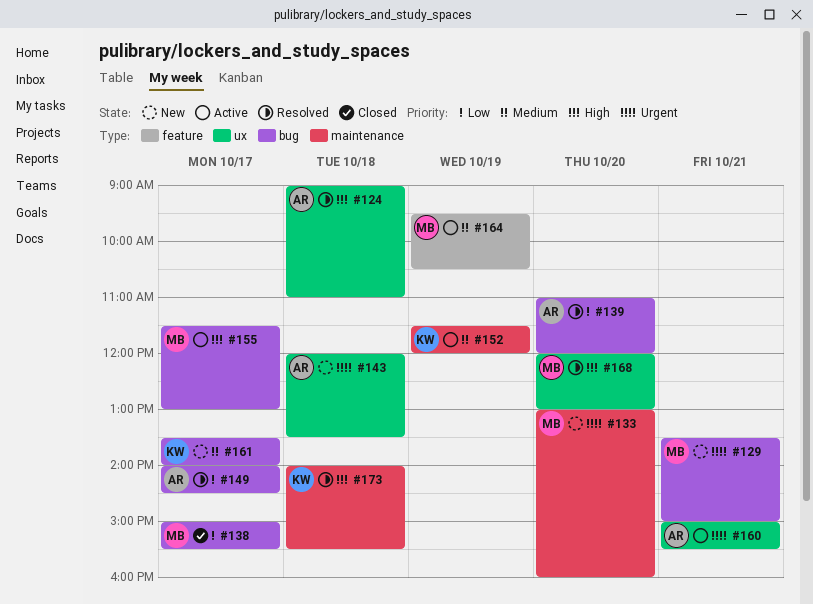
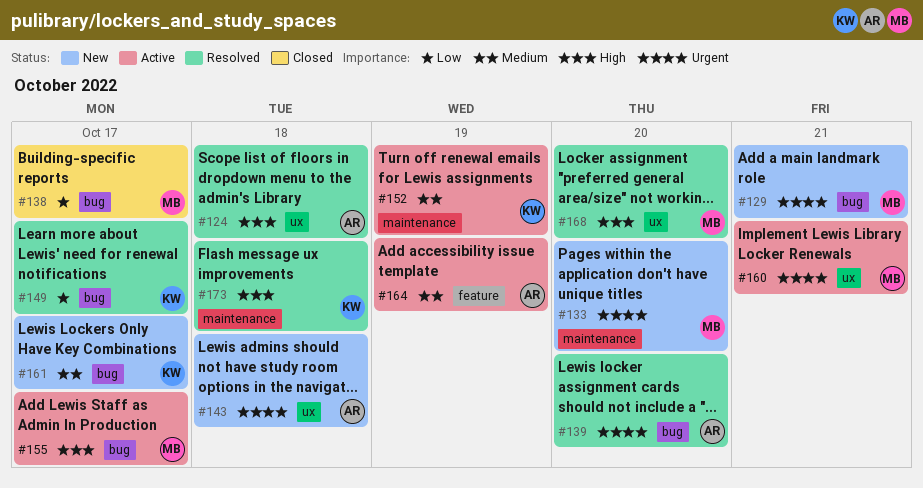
#139, priority: Low -> Urgent
#149, owner: AR -> KW
#160, owner: AR -> MB
#164, owner: MB -> AR

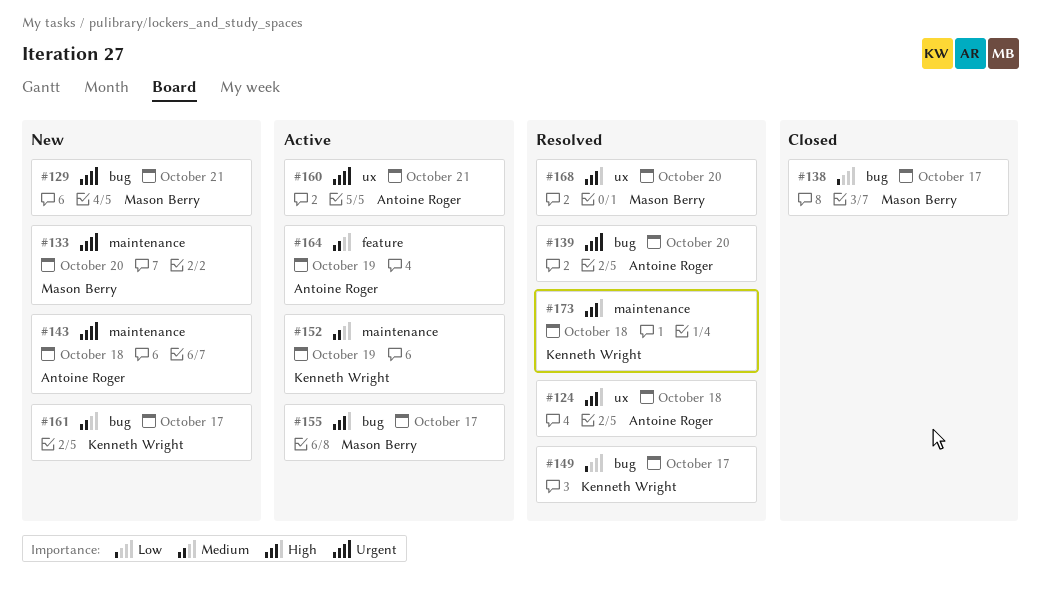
#143, label: ux -> maintenance
#160, owner: Mason Berry -> Antoine Roger

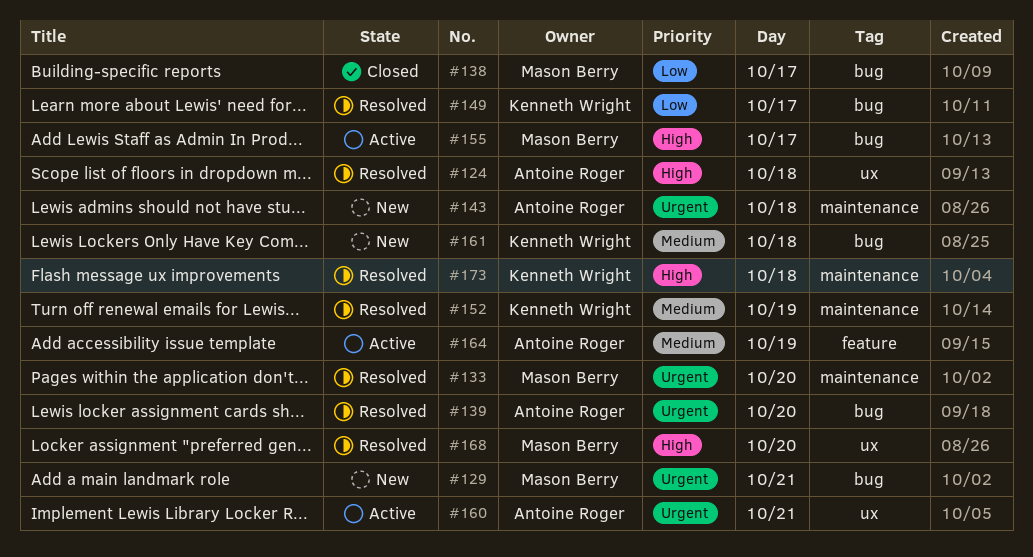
#133, status: New -> Resolved
#152, status: Active -> Resolved
#161, day: Oct 17 -> Oct 18

